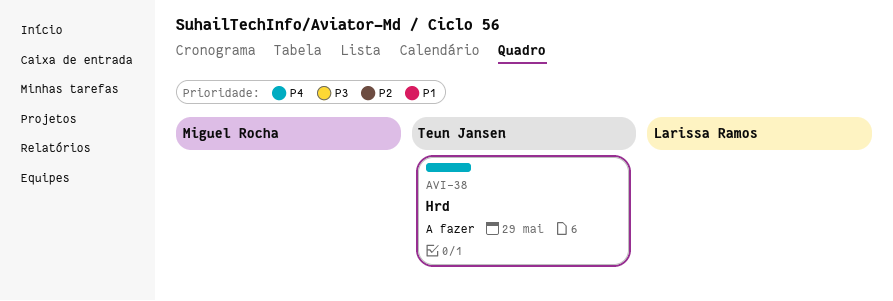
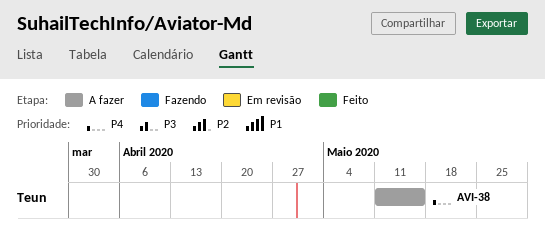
AVI-38, due: May 29 -> May 15

